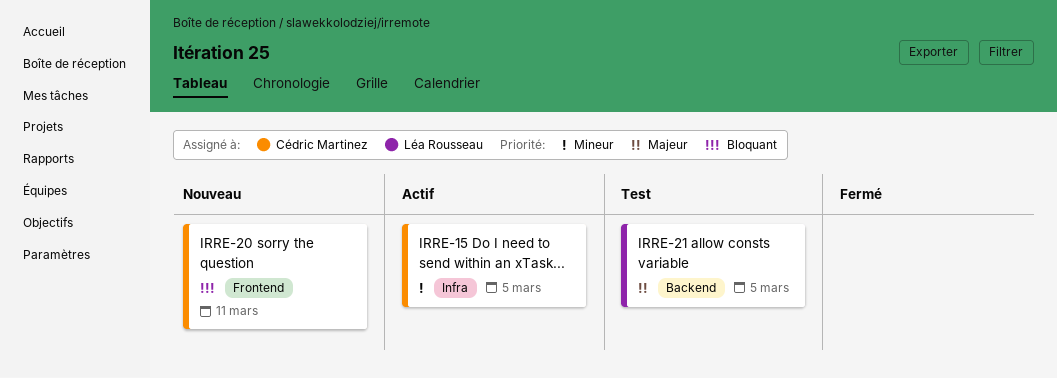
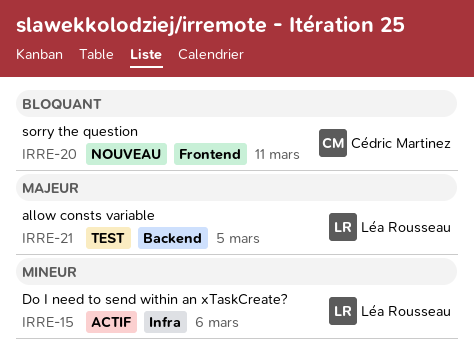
IRRE-15, owner: Cédric Martinez -> Léa Rousseau
IRRE-15, due: Mar 5 -> Mar 6

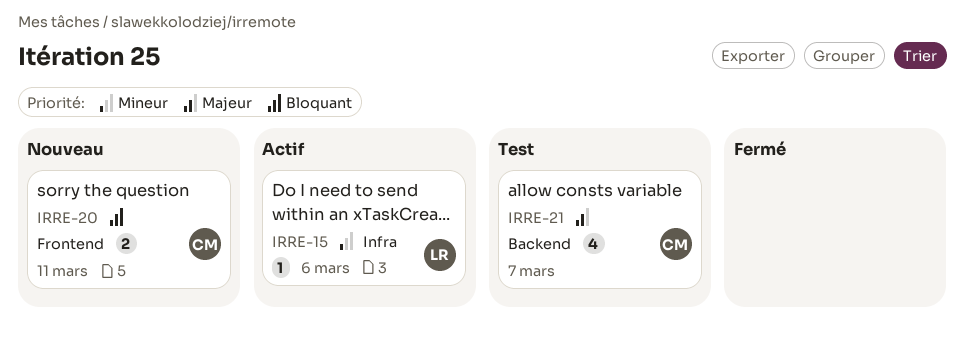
IRRE-21, owner: Léa Rousseau -> Cédric Martinez
IRRE-21, due: Mar 5 -> Mar 7

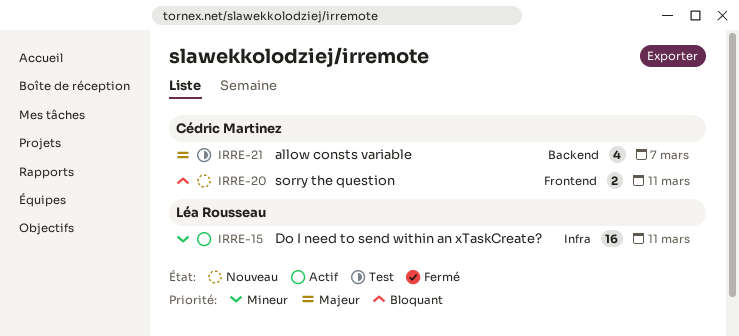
IRRE-15, estimate: 1 -> 16
IRRE-15, due: Mar 6 -> Mar 11

